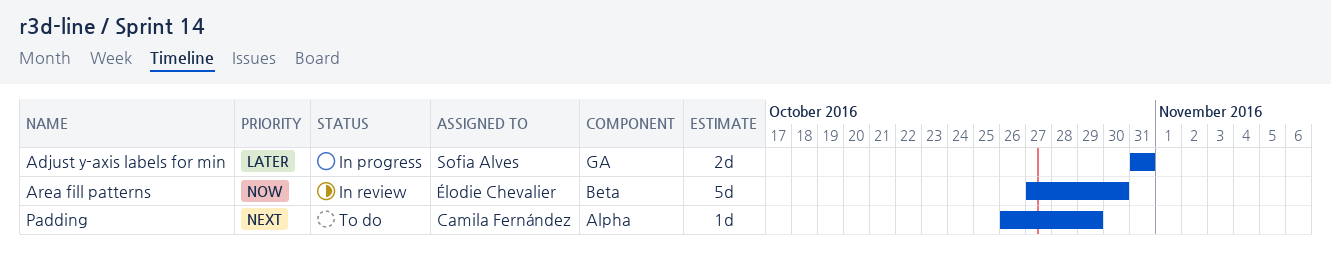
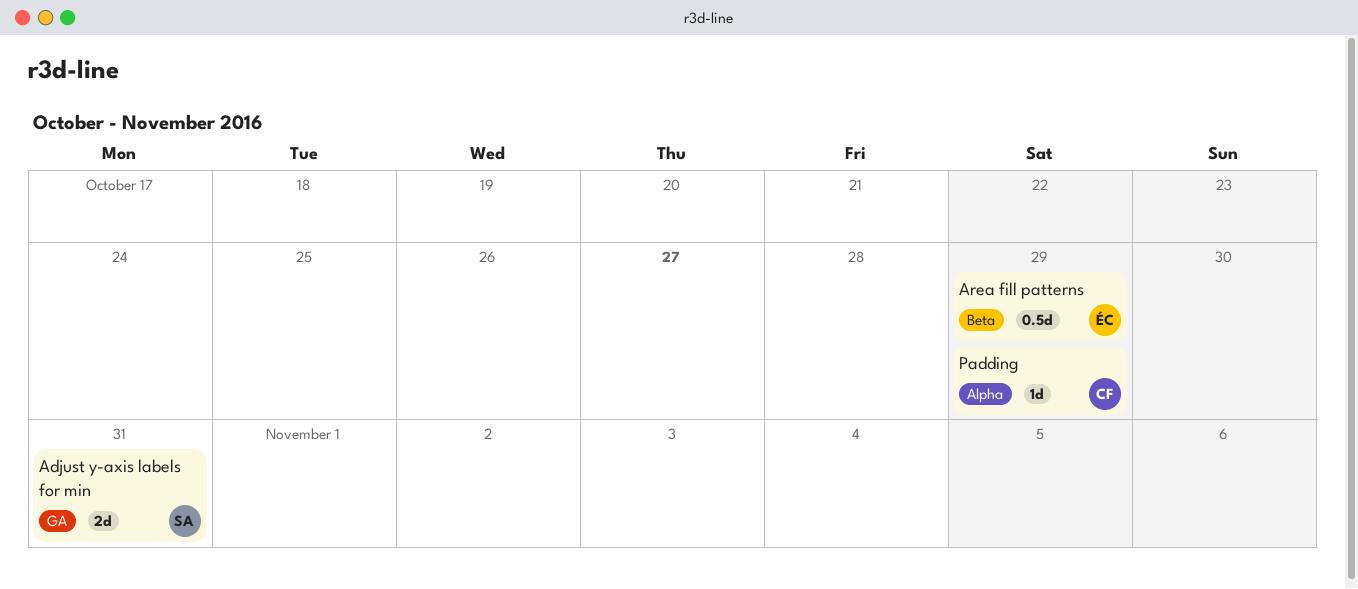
Area fill patterns, estimate: 5d -> 0.5d
Area fill patterns, due: Oct 30 -> Oct 29

